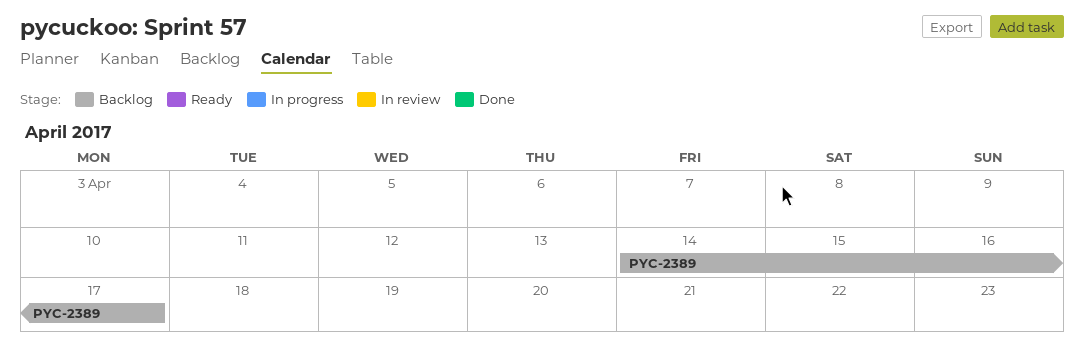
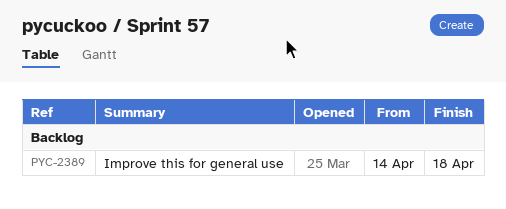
PYC-2389, due: Apr 17 -> Apr 18

